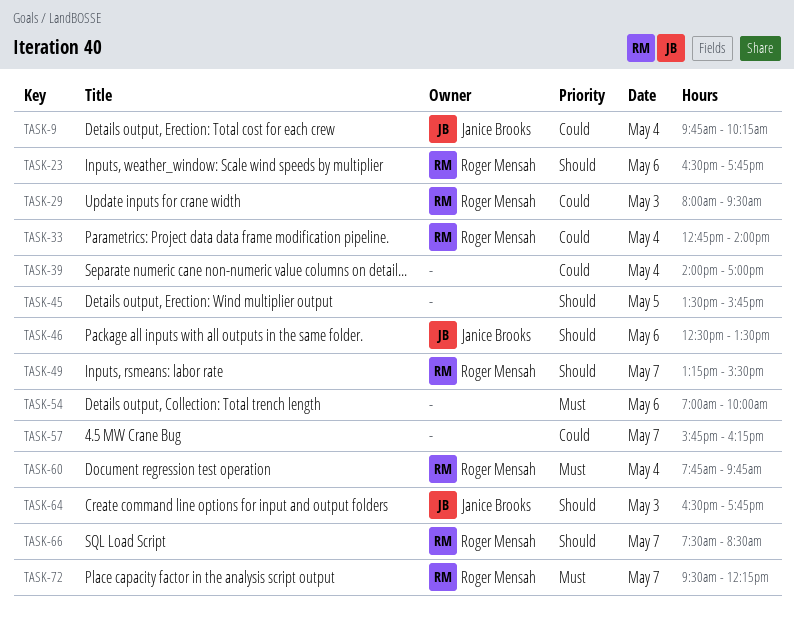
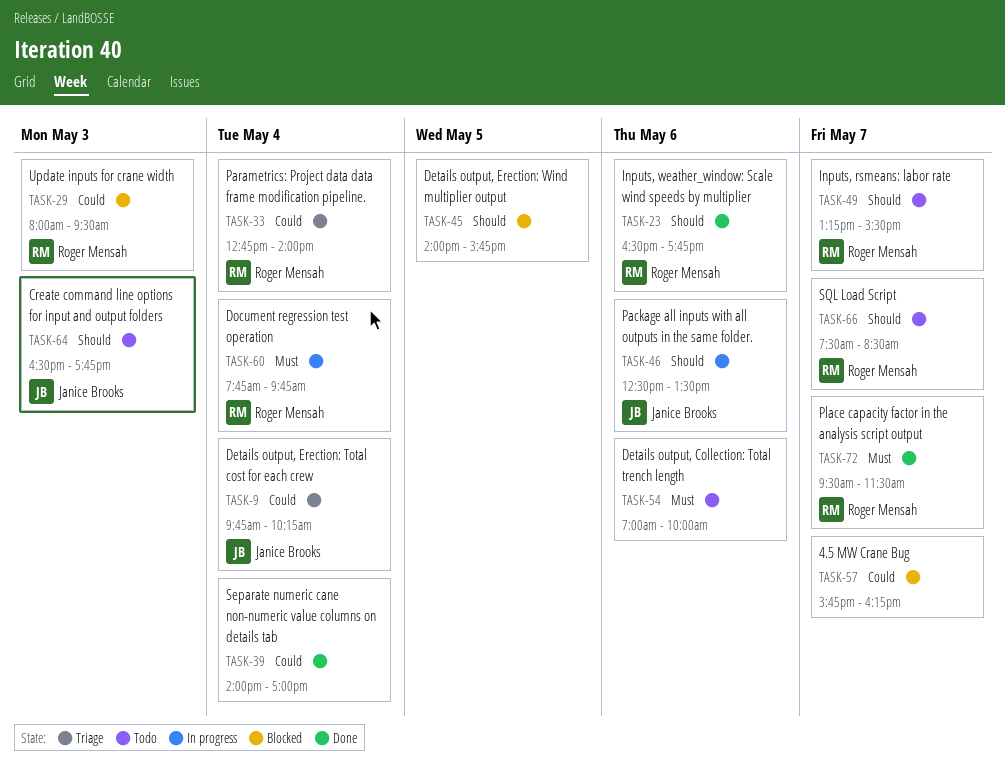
TASK-45, begins: 13:30 -> 14:00
TASK-72, ends: 12:15 -> 11:30

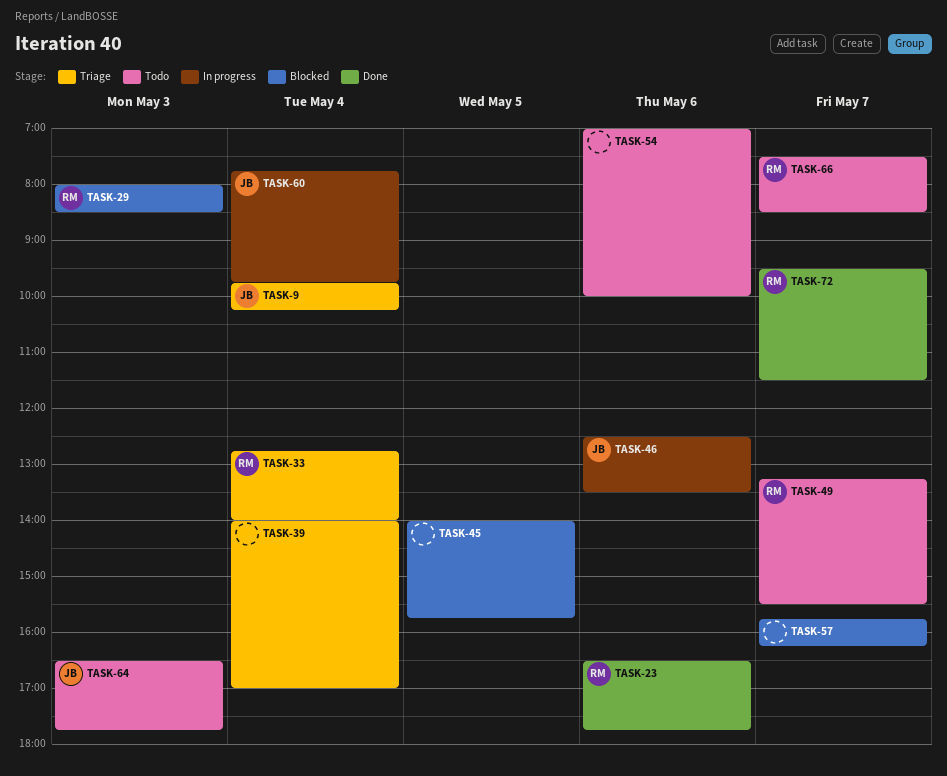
TASK-29, ends: 09:30 -> 08:30
TASK-39, status: Done -> Triage
TASK-60, owner: Roger Mensah -> Janice Brooks

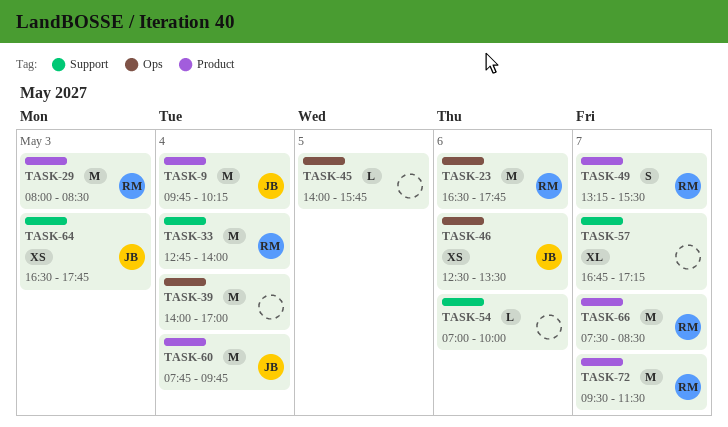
TASK-57, begins: 15:45 -> 16:45
TASK-57, ends: 16:15 -> 17:15

